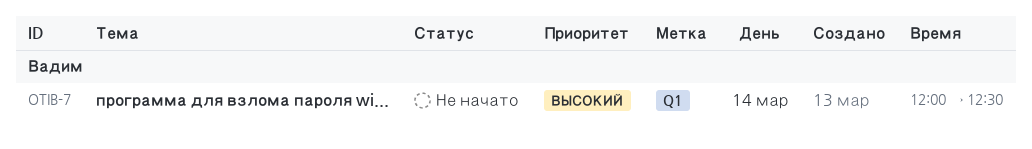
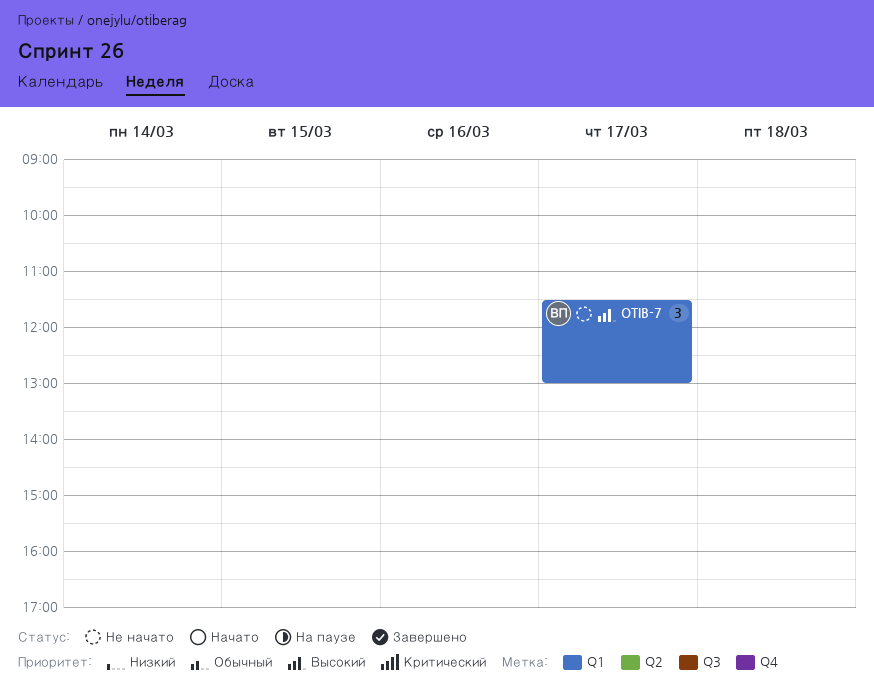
OTIB-7, day: Mar 14 -> Mar 17
OTIB-7, begins: 12:00 -> 11:30
OTIB-7, ends: 12:30 -> 13:00

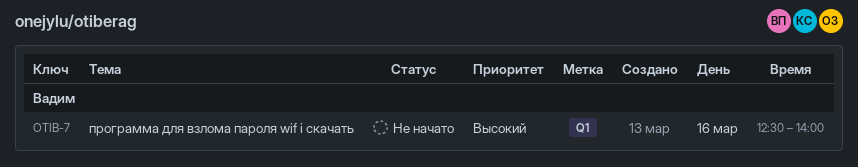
OTIB-7, day: Mar 17 -> Mar 16
OTIB-7, begins: 11:30 -> 12:30
OTIB-7, ends: 13:00 -> 14:00

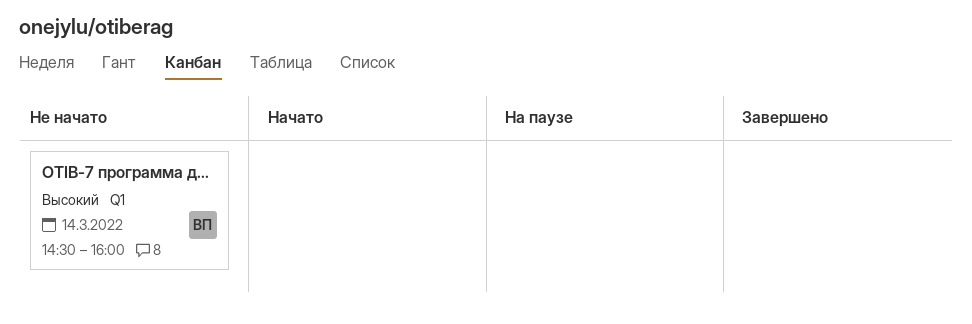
OTIB-7, day: Mar 16 -> Mar 14
OTIB-7, begins: 12:30 -> 14:30
OTIB-7, ends: 14:00 -> 16:00

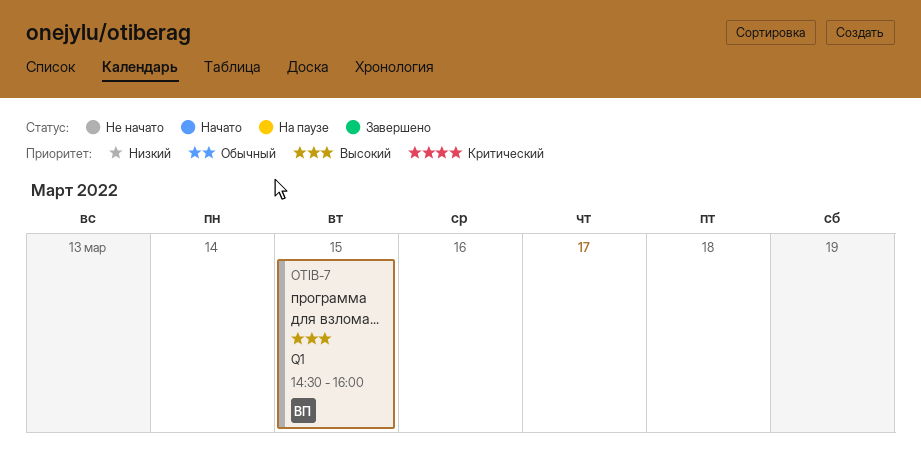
OTIB-7, day: Mar 14 -> Mar 15

